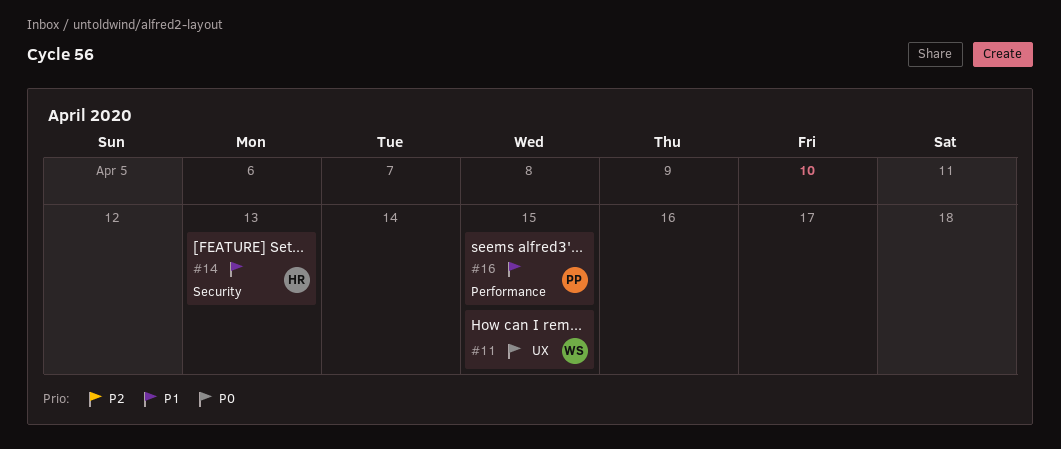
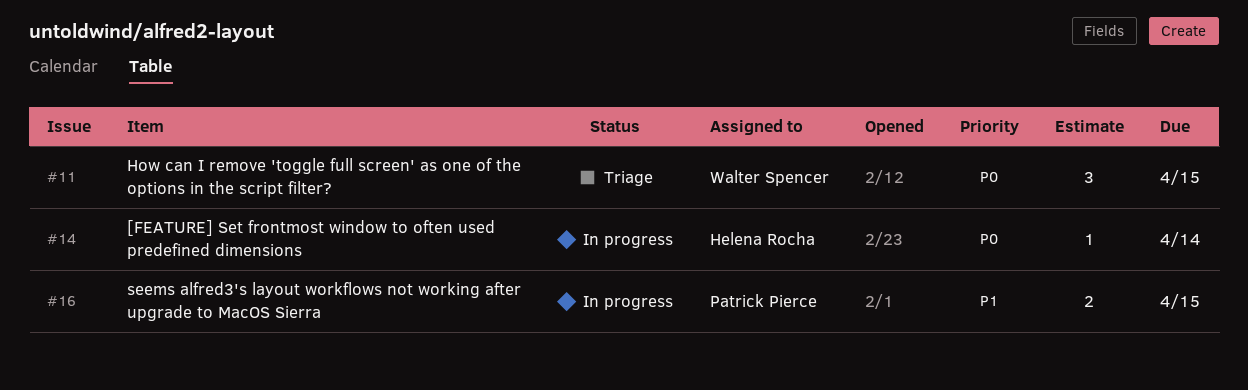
#14, priority: P1 -> P0
#14, due: Apr 13 -> Apr 14

